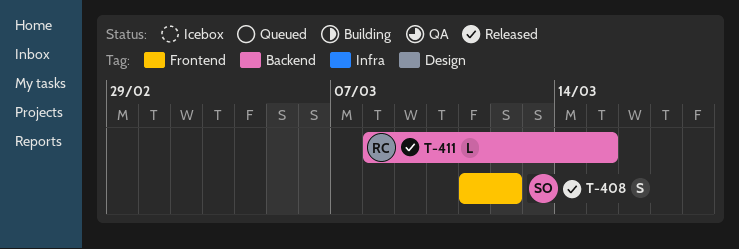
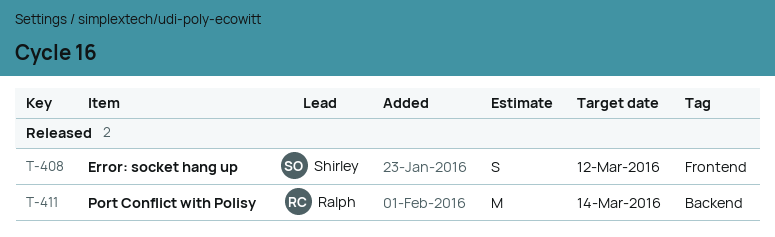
T-411, estimate: L -> M
T-411, due: Mar 15 -> Mar 14

